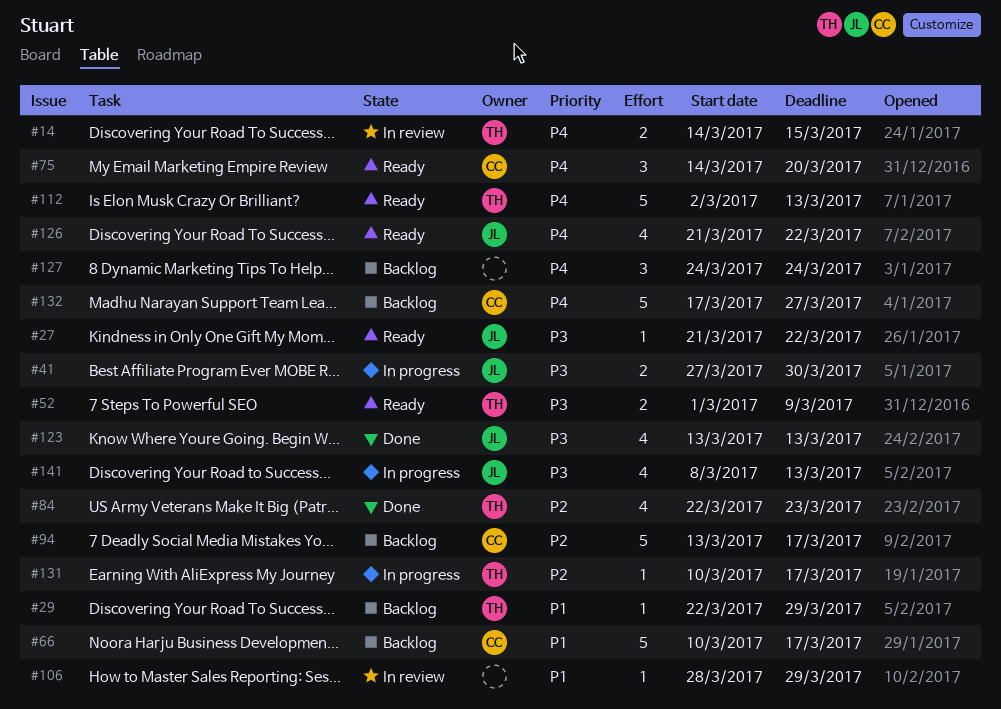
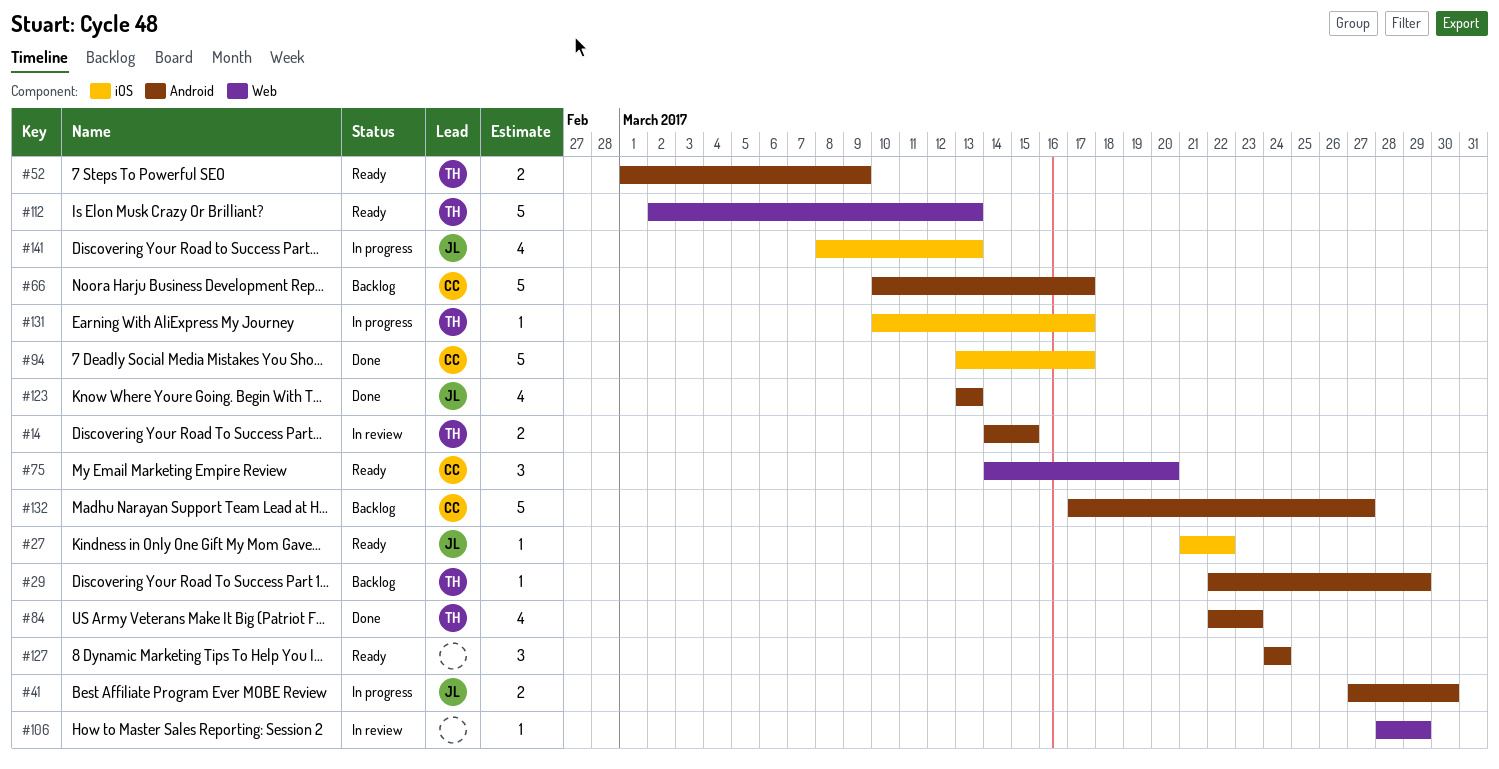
#94, status: Backlog -> Done
#126: present -> none
#127, status: Backlog -> Ready

